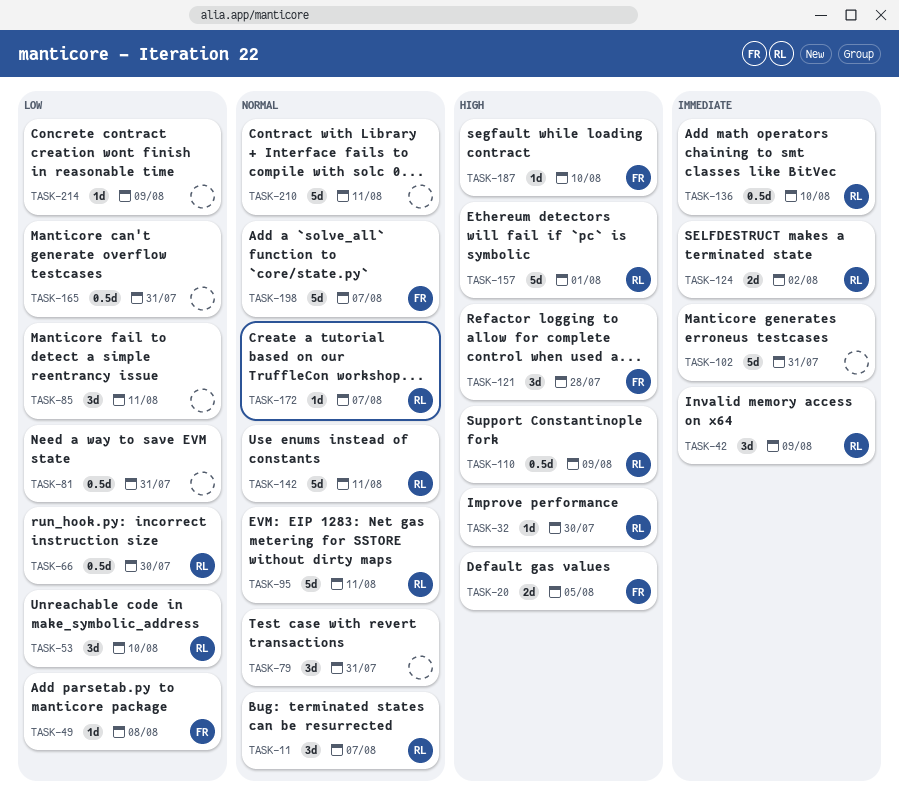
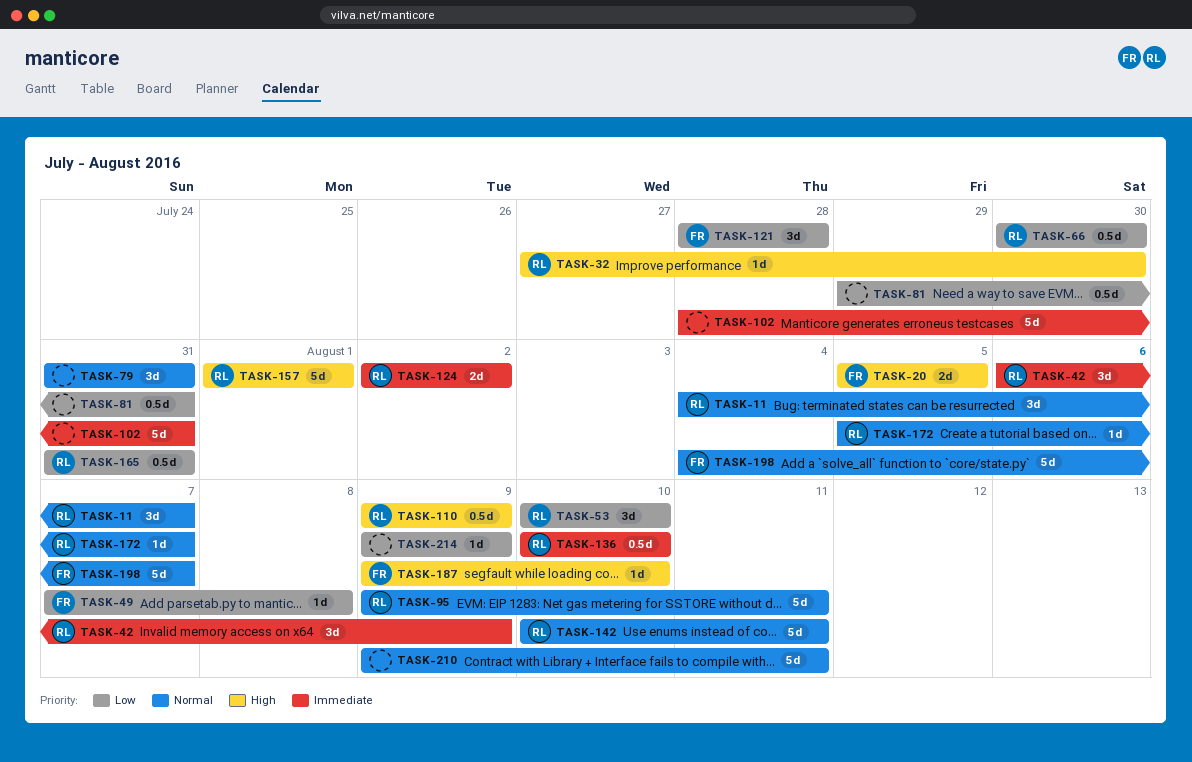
TASK-85: present -> none
TASK-121, priority: High -> Low
TASK-165, owner: none -> RL

